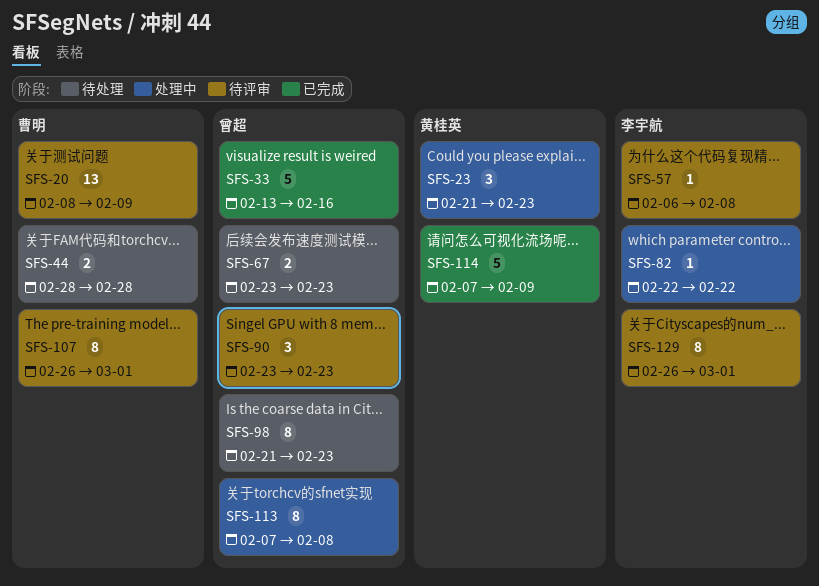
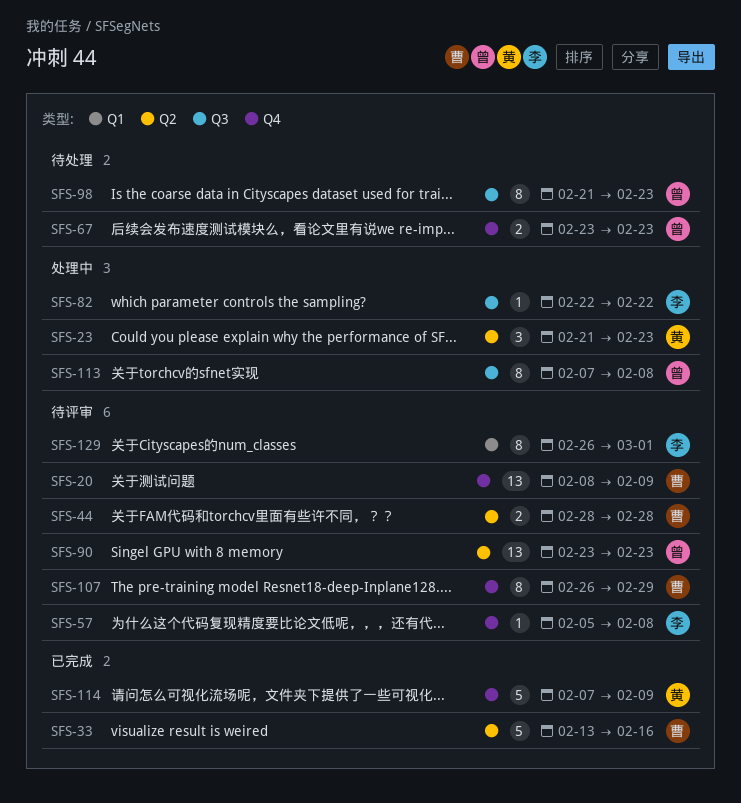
SFS-33, owner: 曾超 -> 曹明
SFS-44, status: 待处理 -> 待评审
SFS-57, start: Feb 6 -> Feb 5
SFS-90, estimate: 3 -> 13
SFS-107, due: Mar 1 -> Feb 29

